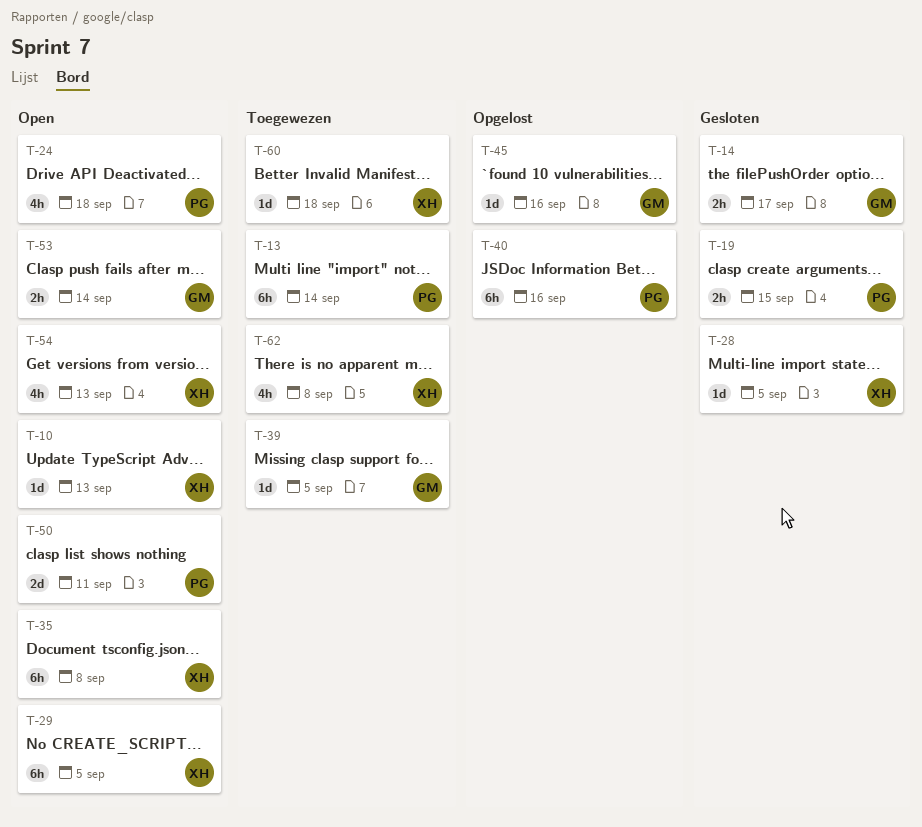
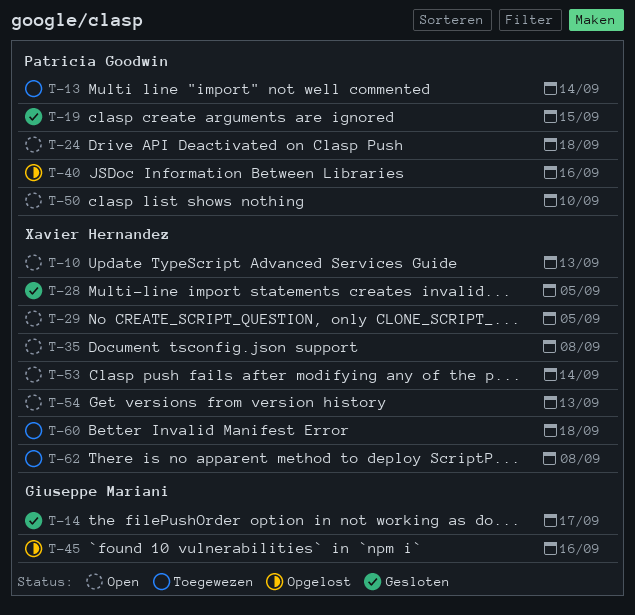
T-39: present -> none
T-50, due: Sep 11 -> Sep 10
T-53, owner: Giuseppe Mariani -> Xavier Hernandez

